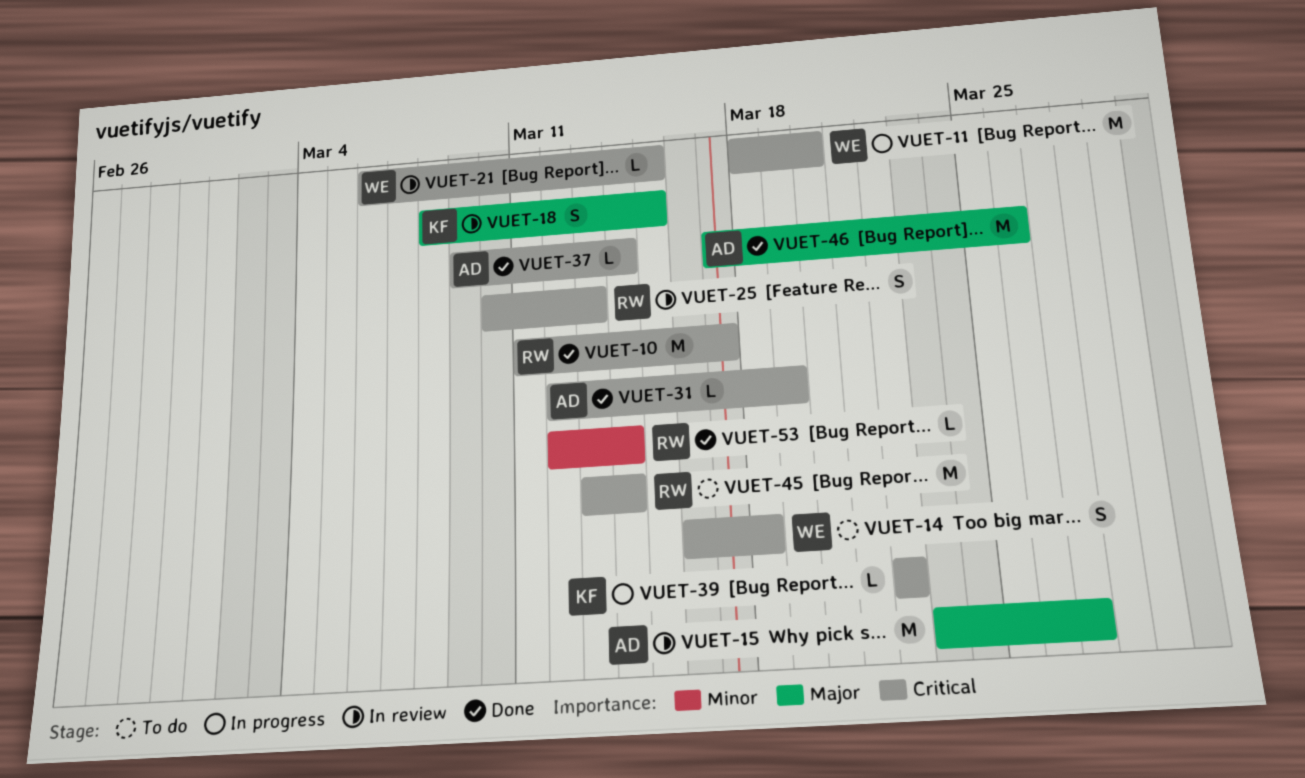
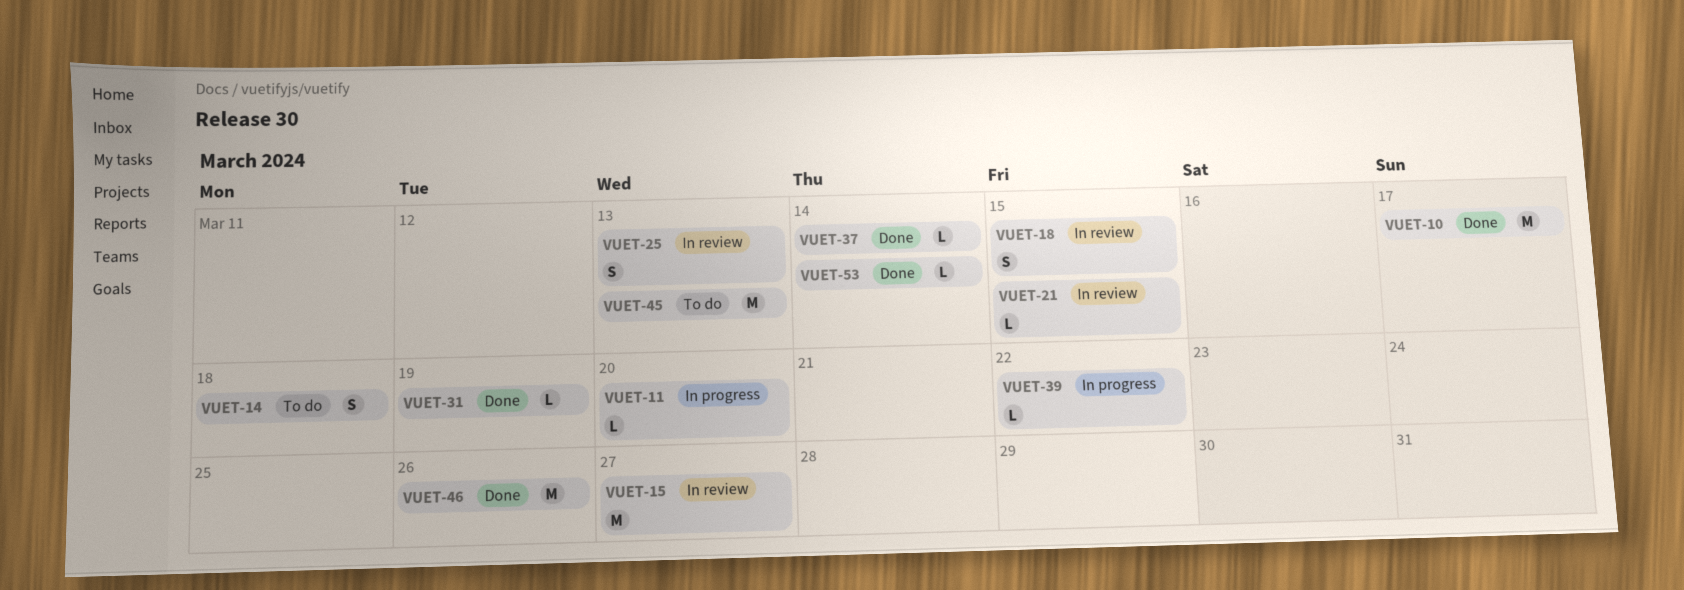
VUET-11, estimate: M -> L
VUET-45, due: Mar 14 -> Mar 13

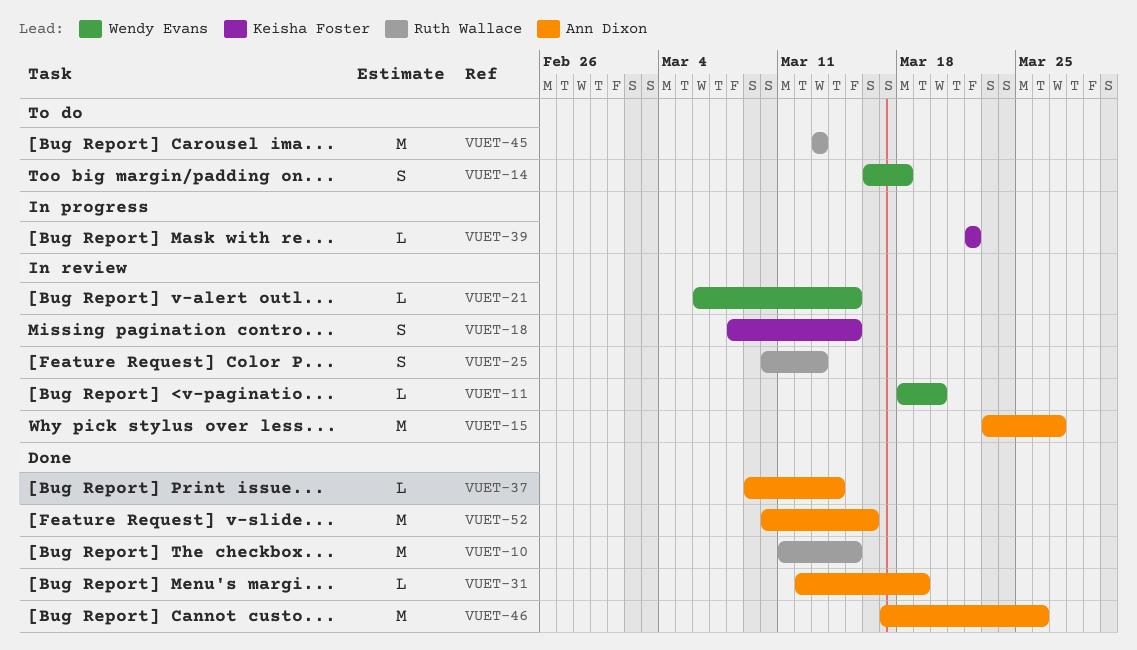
VUET-10, due: Mar 17 -> Mar 15
VUET-11, status: In progress -> In review
VUET-52: none -> present
VUET-53: present -> none

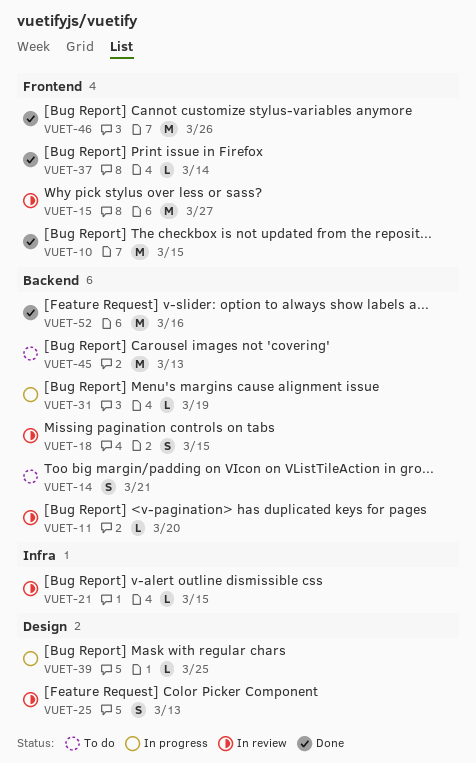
VUET-14, due: Mar 18 -> Mar 21
VUET-31, status: Done -> In progress
VUET-39, due: Mar 22 -> Mar 25

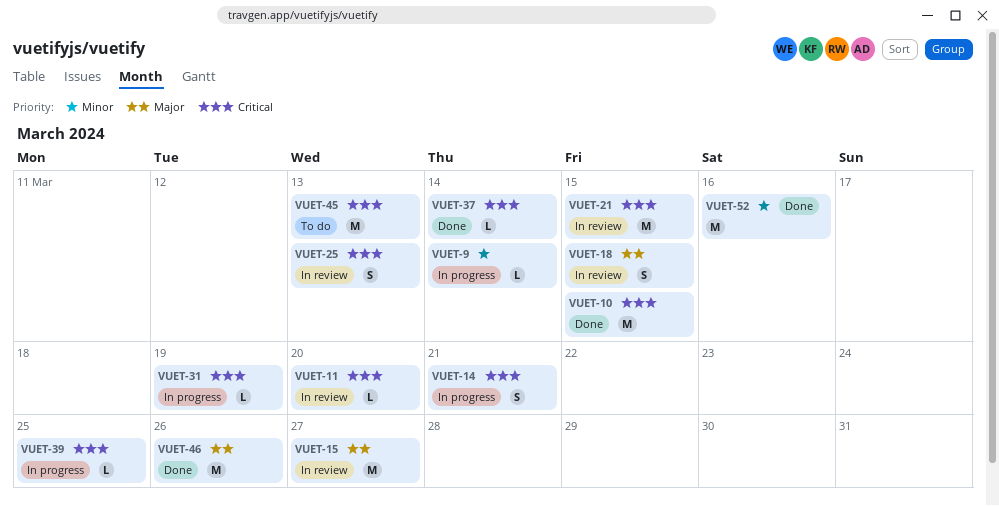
VUET-9: none -> present
VUET-14, status: To do -> In progress
VUET-21, estimate: L -> M

